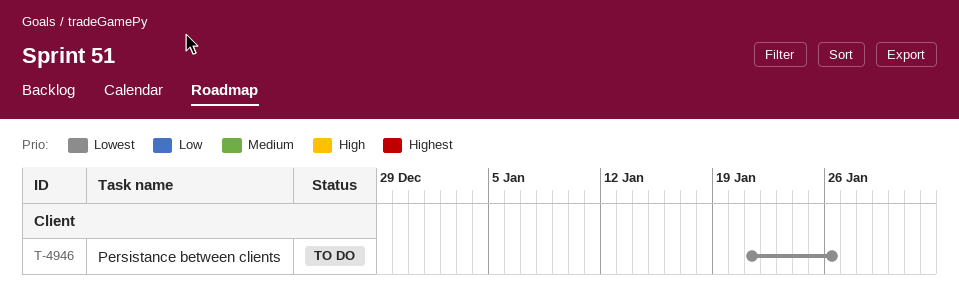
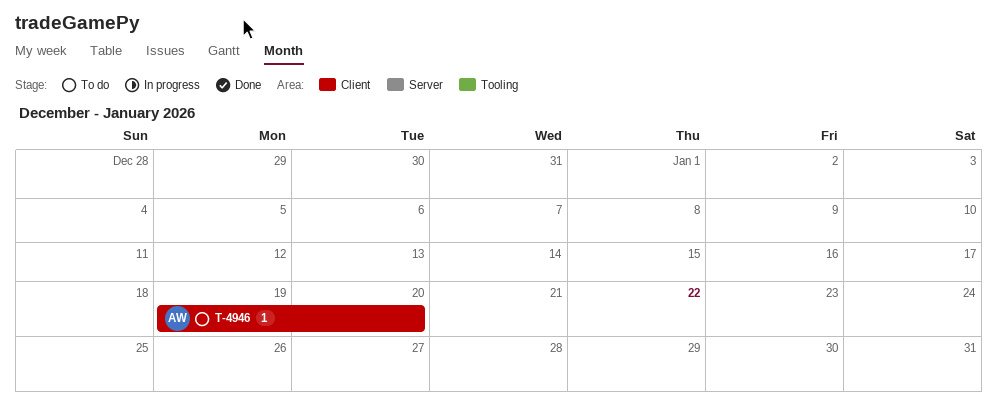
T-4946, start: Jan 21 -> Jan 19
T-4946, due: Jan 26 -> Jan 20

